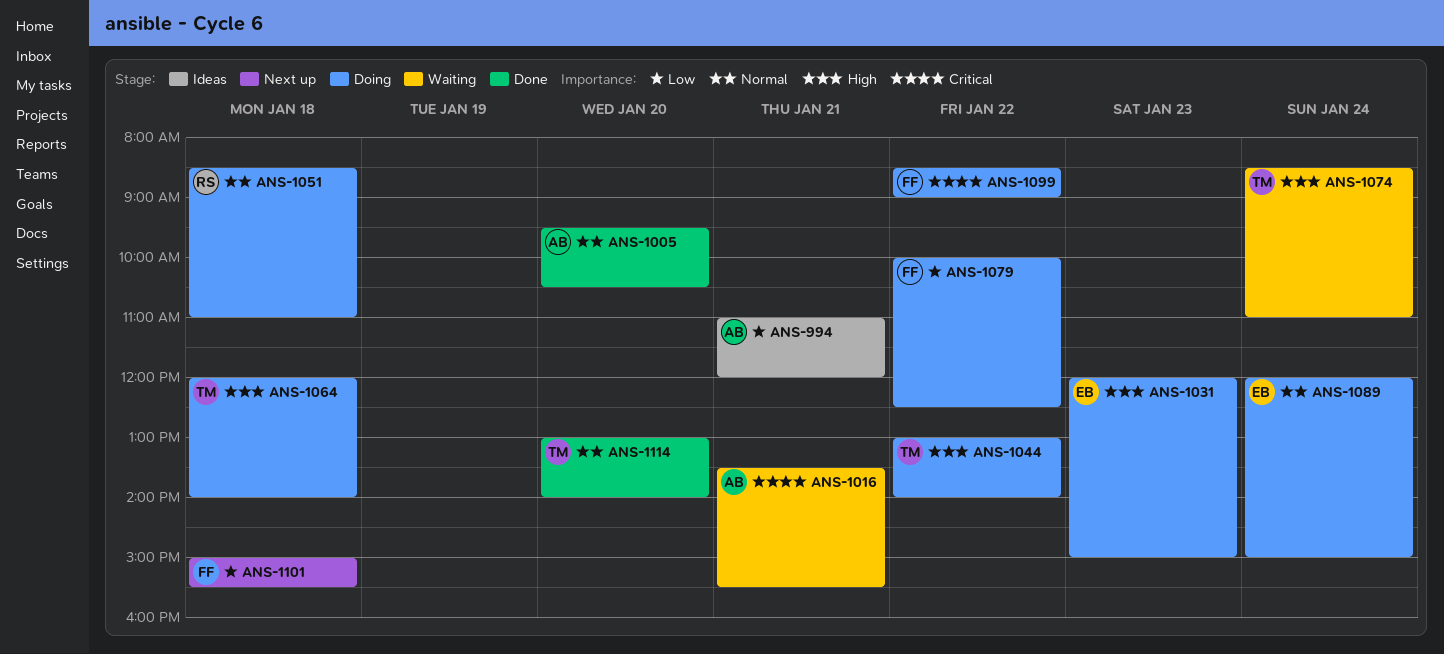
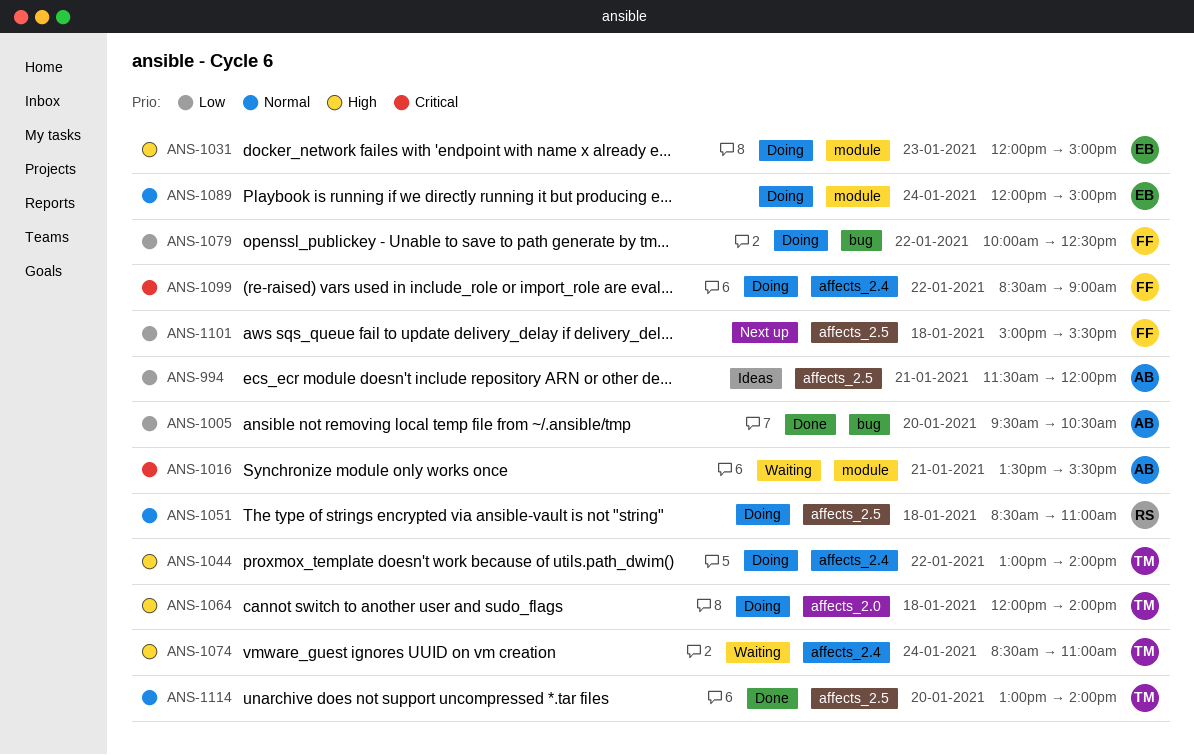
ANS-994, begins: 11:00 -> 11:30
ANS-1005, priority: Normal -> Low

